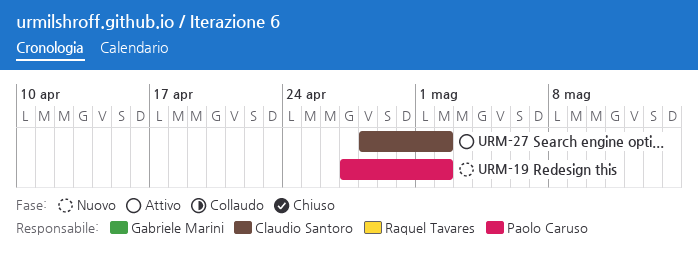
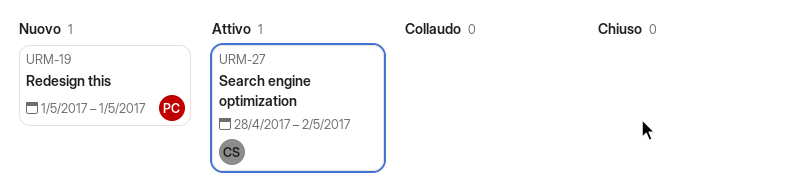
URM-19, start: Apr 27 -> May 1
URM-19, due: May 2 -> May 1

